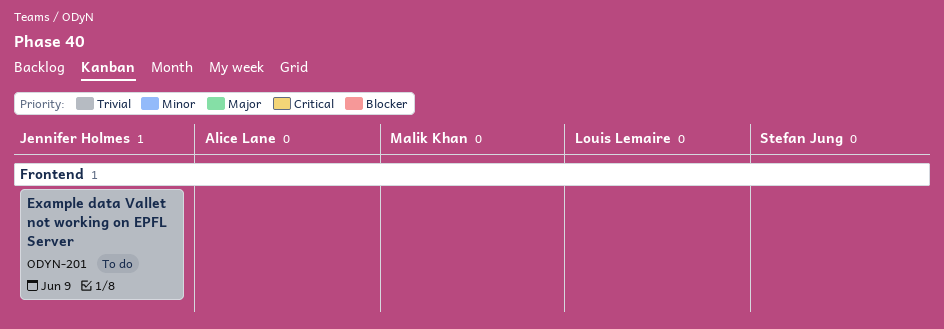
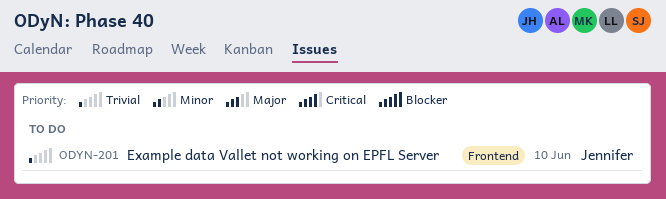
ODYN-201, due: Jun 9 -> Jun 10

